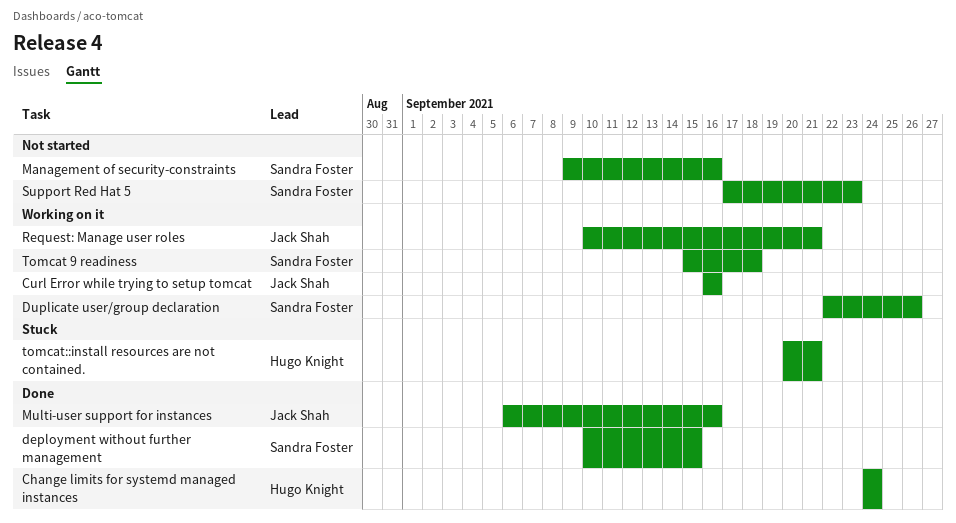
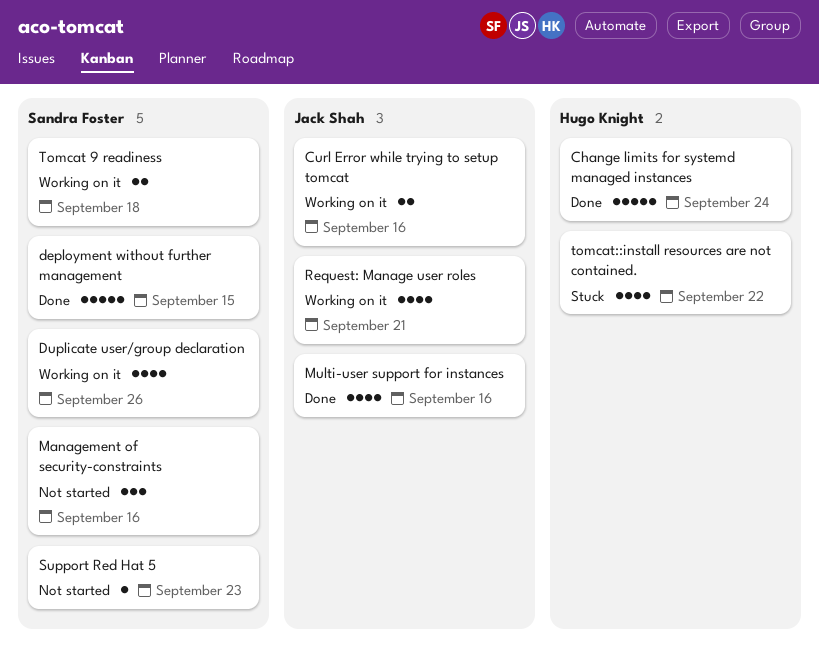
tomcat::install resources are not contained., due: Sep 21 -> Sep 22

